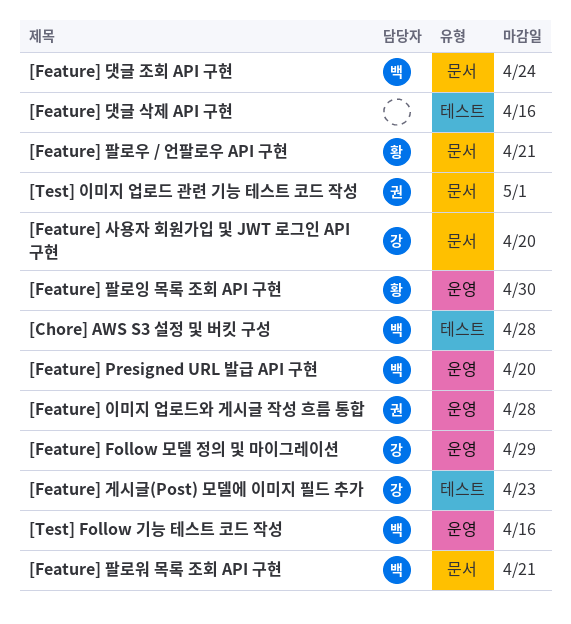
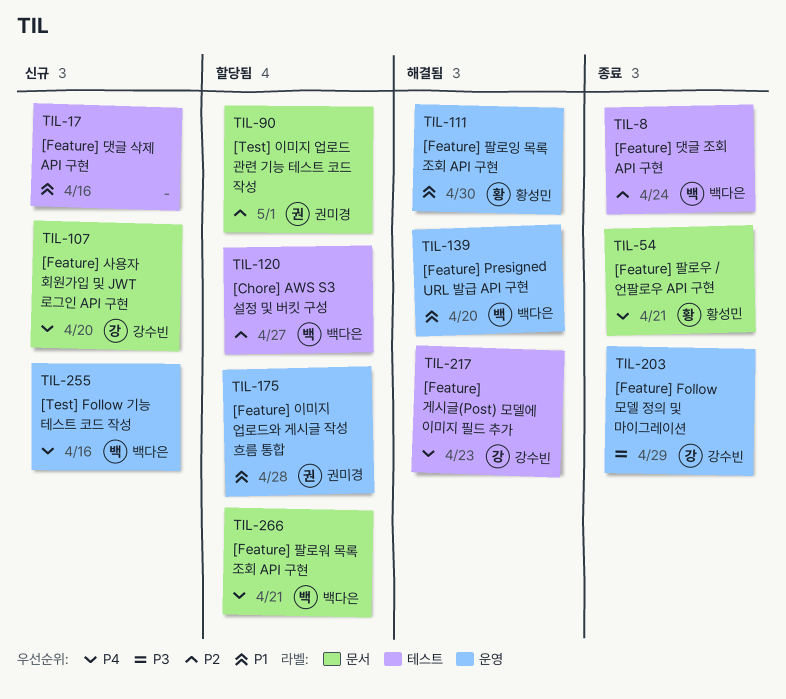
[Chore] AWS S3 설정 및 버킷 구성, due: Apr 28 -> Apr 27
[Feature] 댓글 조회 API 구현, label: 문서 -> 테스트

